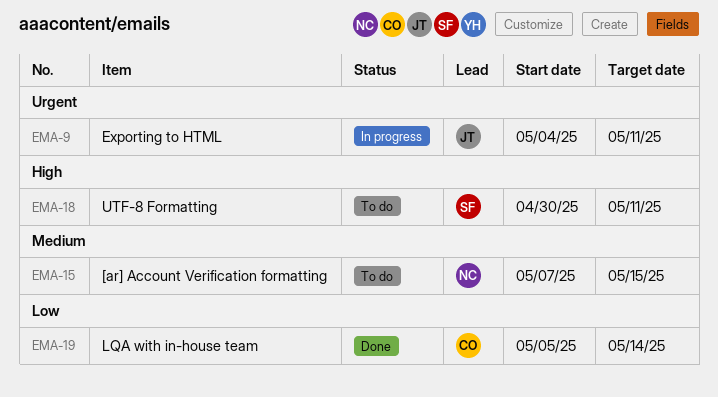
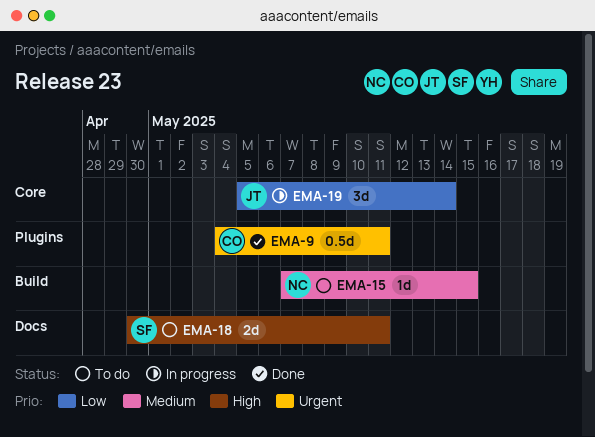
EMA-9, status: In progress -> Done
EMA-9, owner: JT -> CO
EMA-19, status: Done -> In progress
EMA-19, owner: CO -> JT

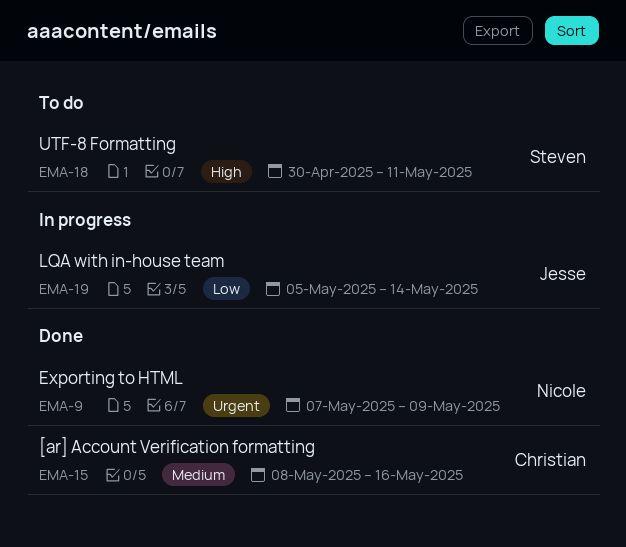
EMA-9, owner: Christian -> Nicole
EMA-9, start: May 4 -> May 7
EMA-9, due: May 11 -> May 9
EMA-15, status: To do -> Done
EMA-15, owner: Nicole -> Christian
EMA-15, start: May 7 -> May 8
EMA-15, due: May 15 -> May 16

